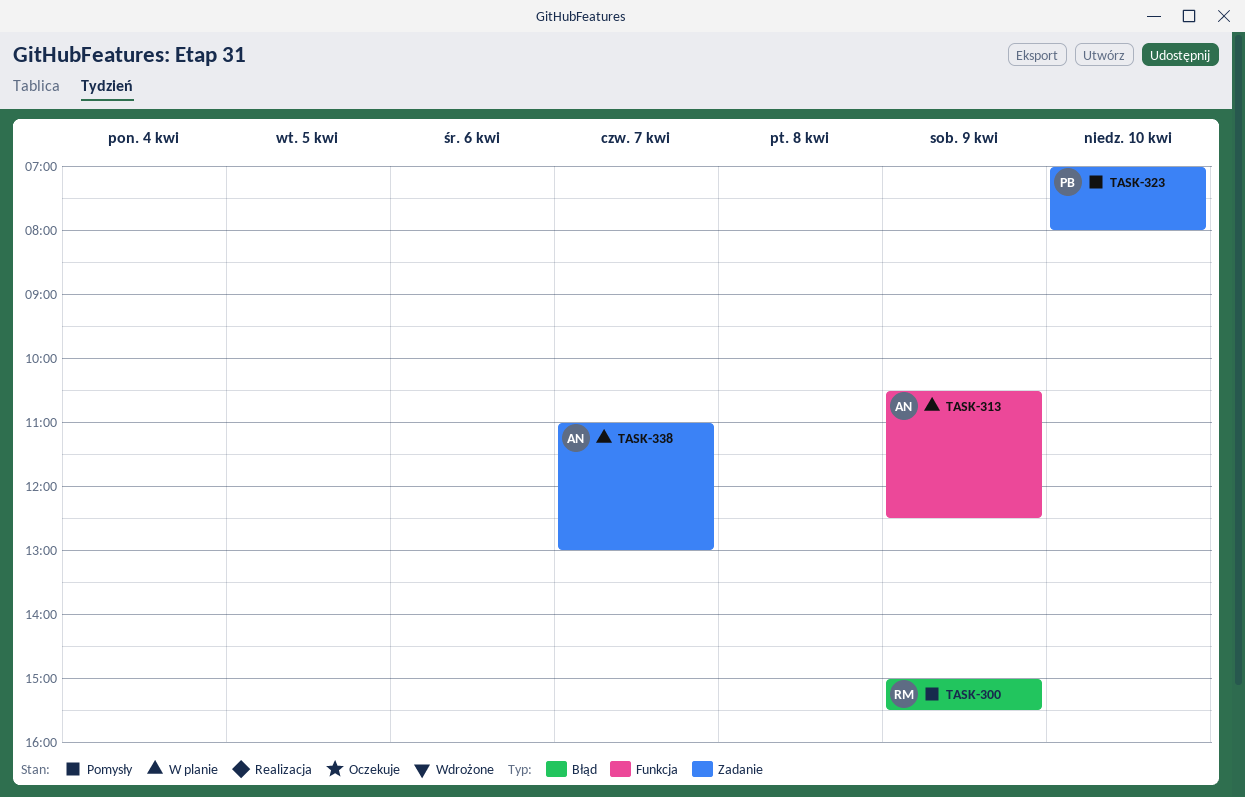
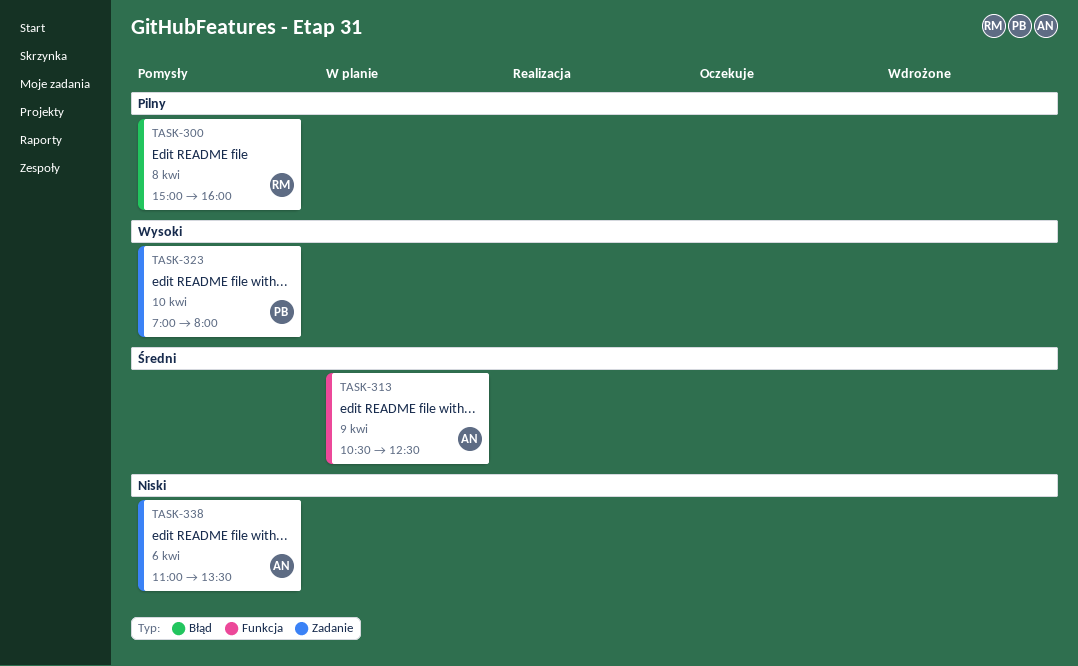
TASK-300, day: Apr 9 -> Apr 8
TASK-300, ends: 15:30 -> 16:00
TASK-338, status: W planie -> Pomysły
TASK-338, day: Apr 7 -> Apr 6
TASK-338, ends: 13:00 -> 13:30

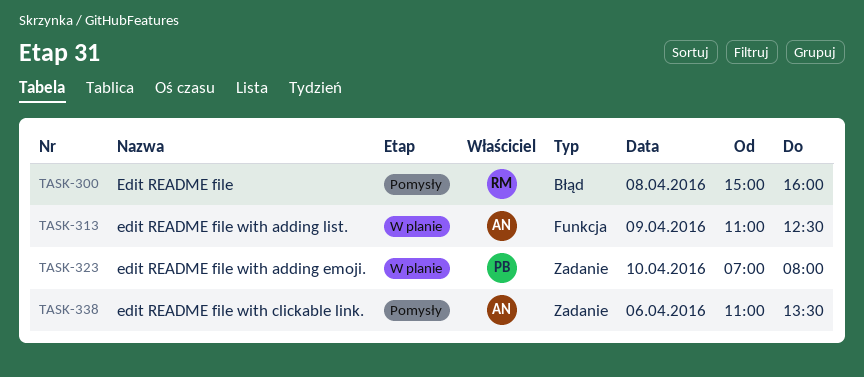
TASK-313, begins: 10:30 -> 11:00
TASK-323, status: Pomysły -> W planie

